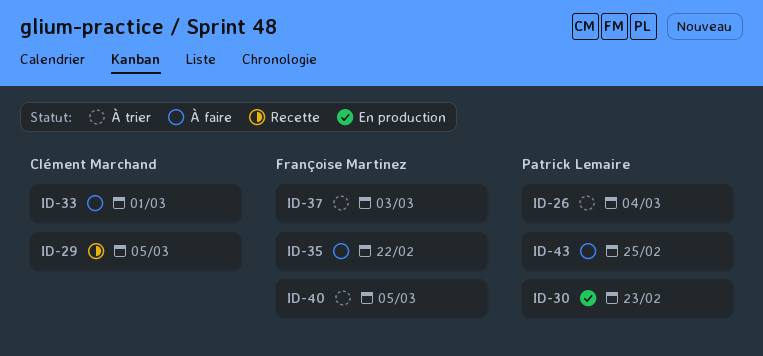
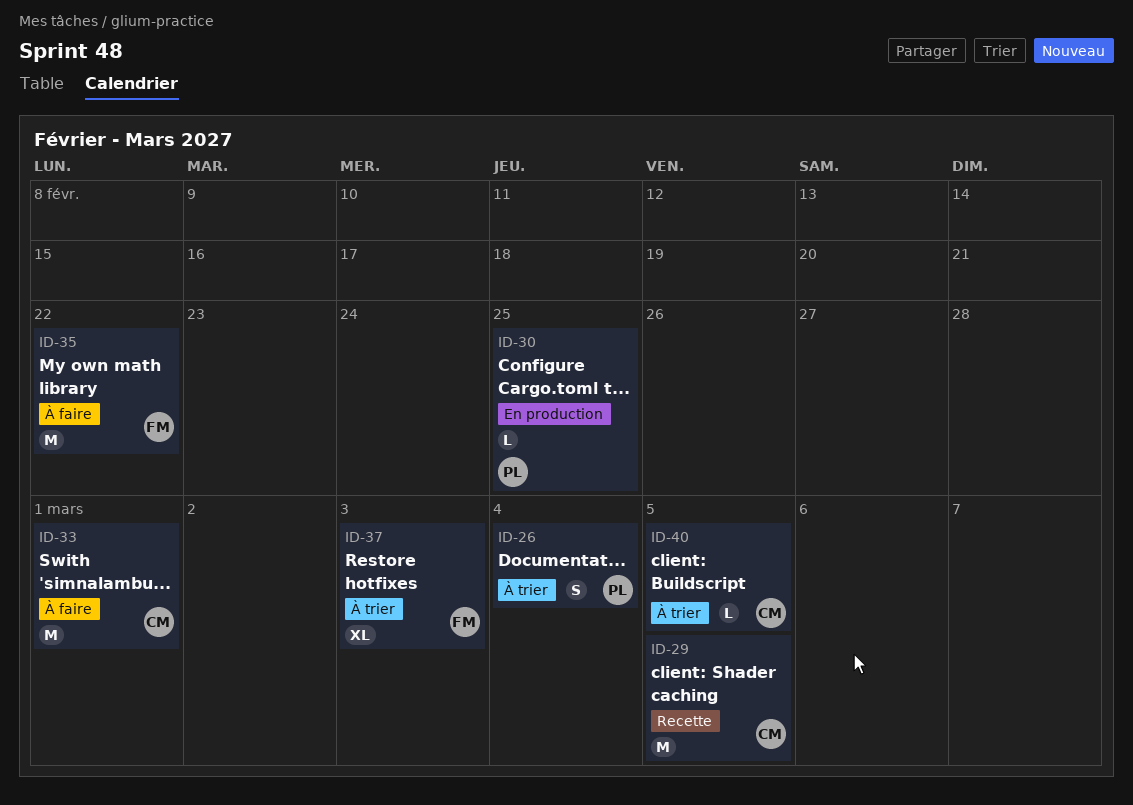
ID-30, due: Feb 23 -> Feb 25
ID-40, owner: Françoise Martinez -> Clément Marchand
ID-43: present -> none

